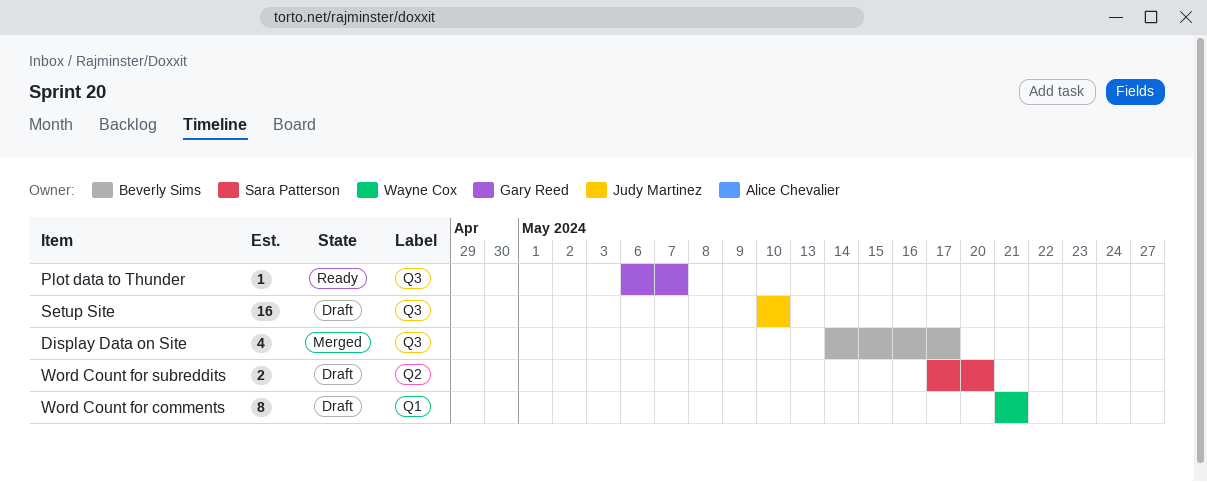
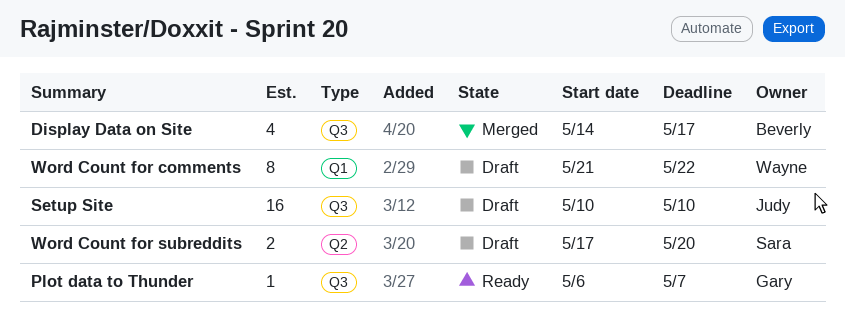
Word Count for comments, due: May 21 -> May 22

